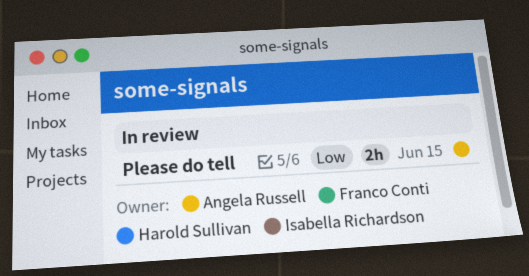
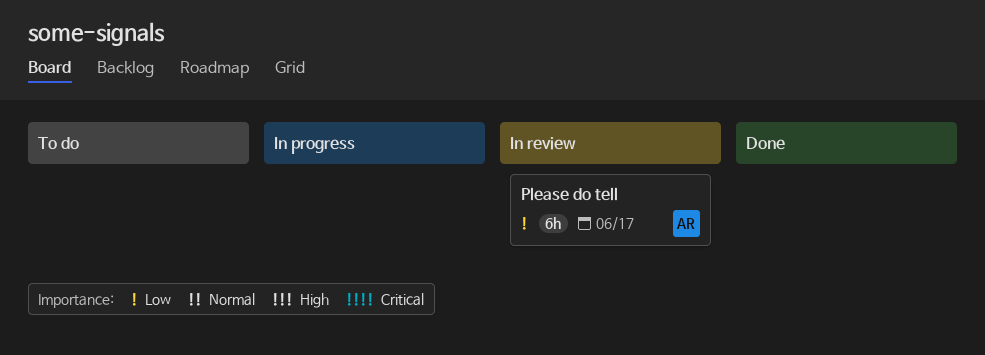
Please do tell, estimate: 2h -> 6h
Please do tell, due: Jun 15 -> Jun 17

